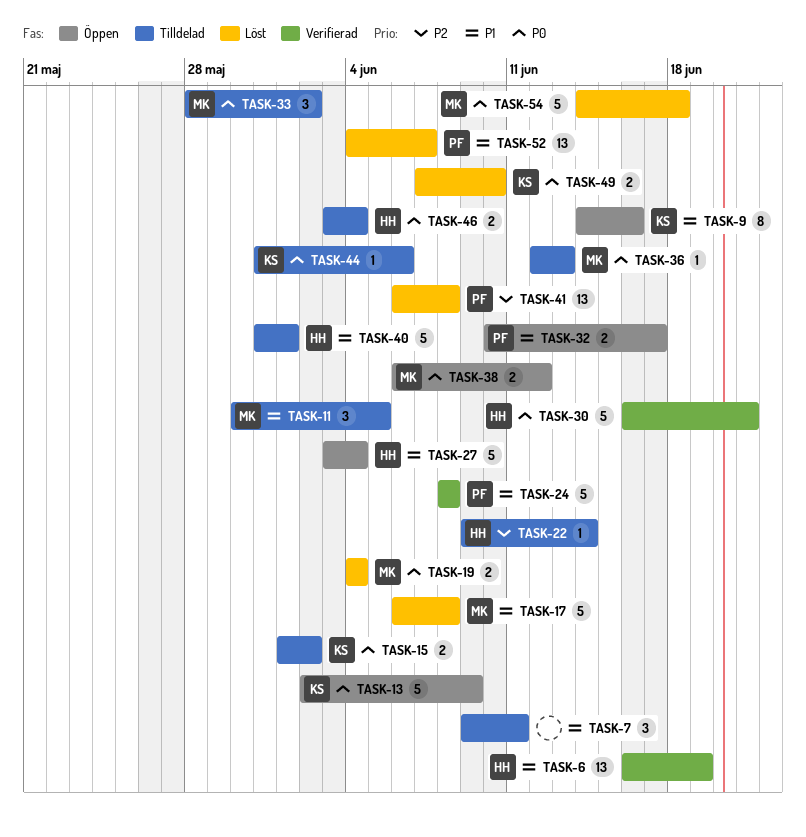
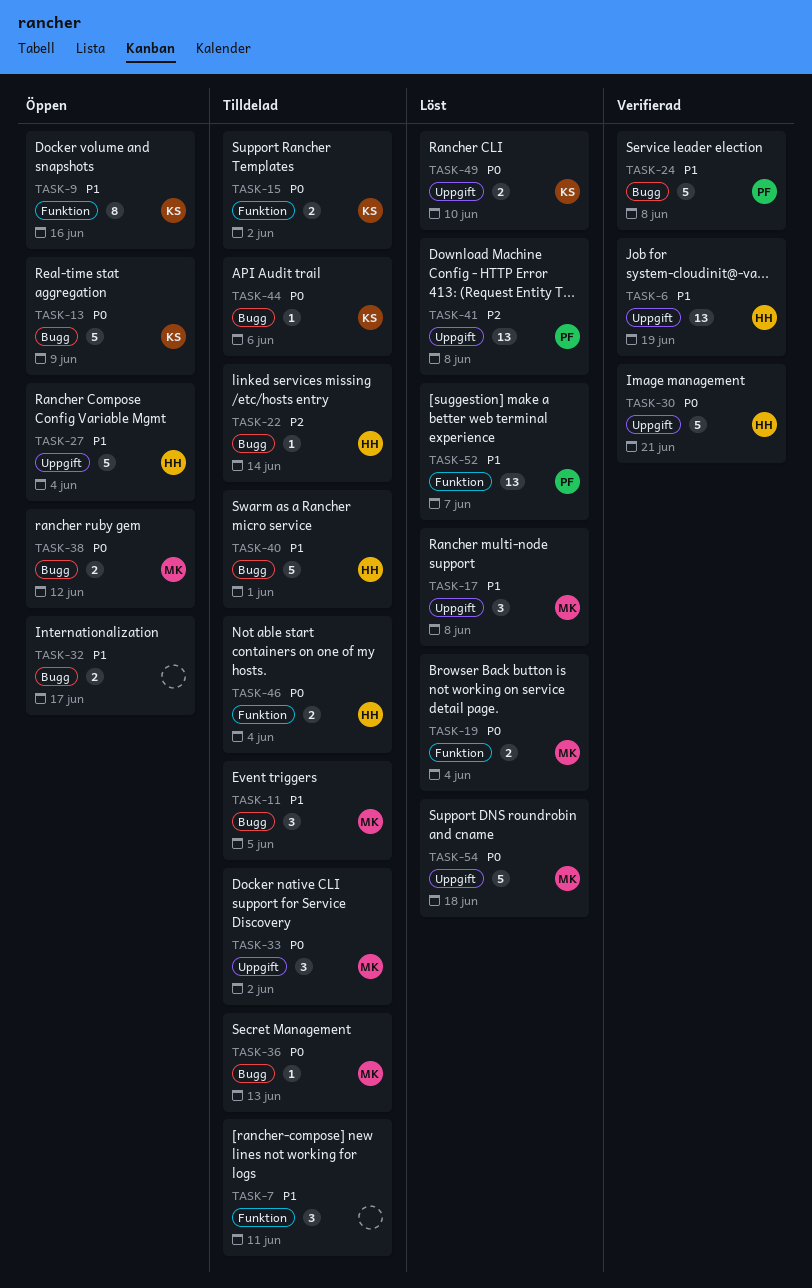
TASK-17, estimate: 5 -> 3
TASK-32, owner: PF -> none

